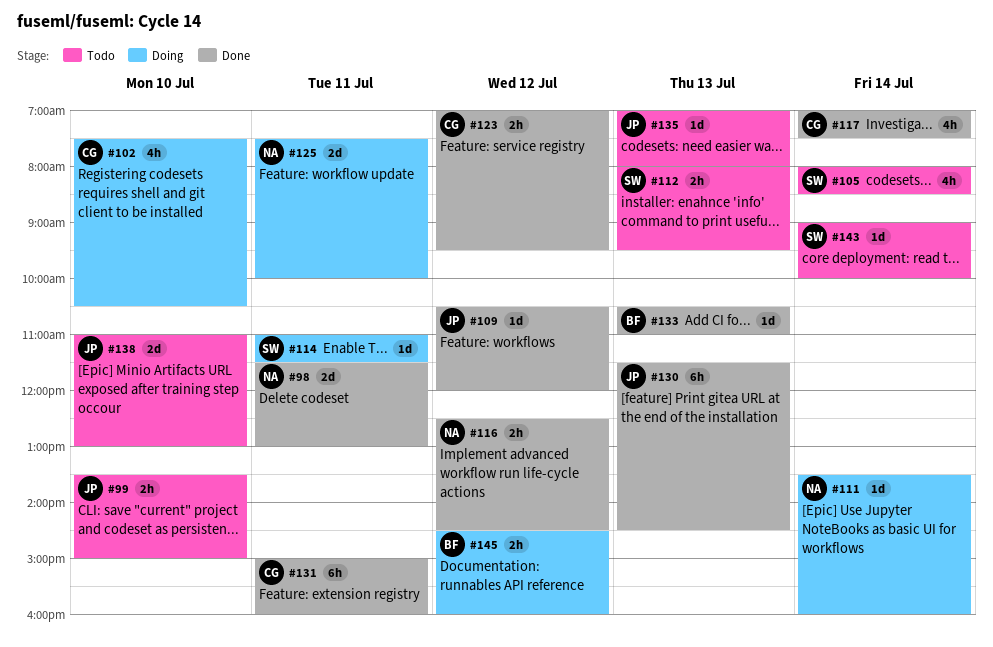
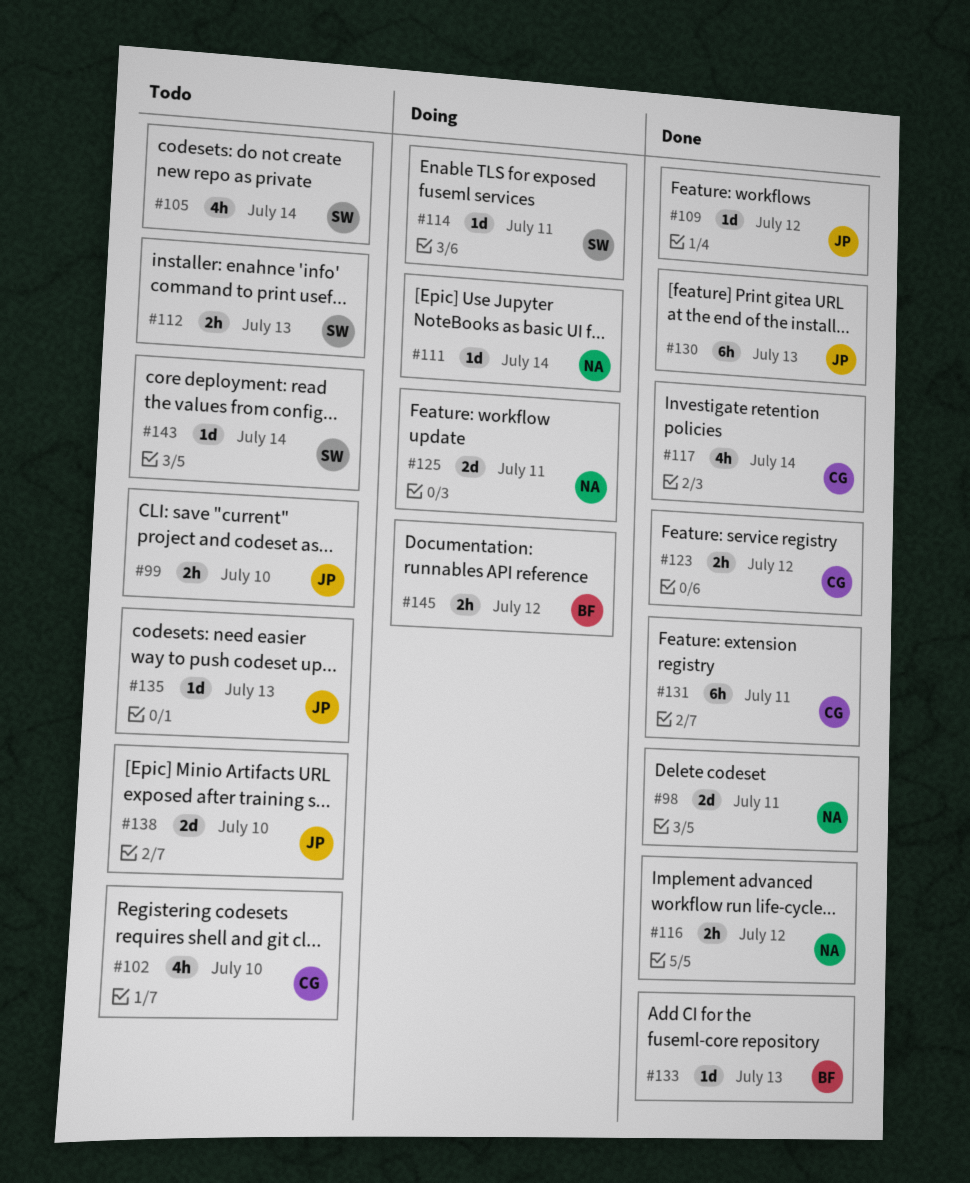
#102, status: Doing -> Todo

